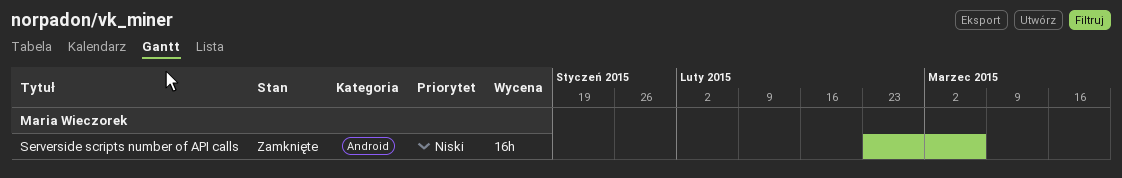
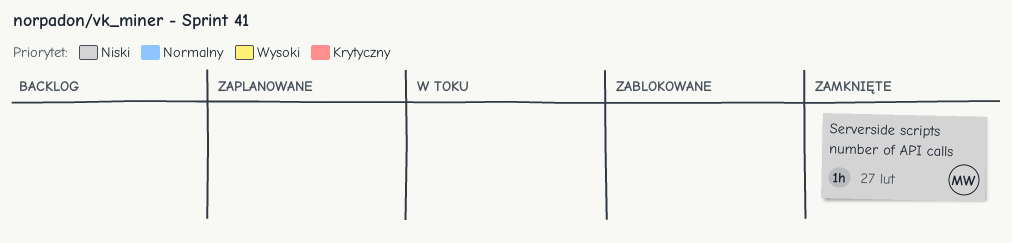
Serverside scripts number of API calls, estimate: 16h -> 1h
Serverside scripts number of API calls, due: Mar 6 -> Feb 27

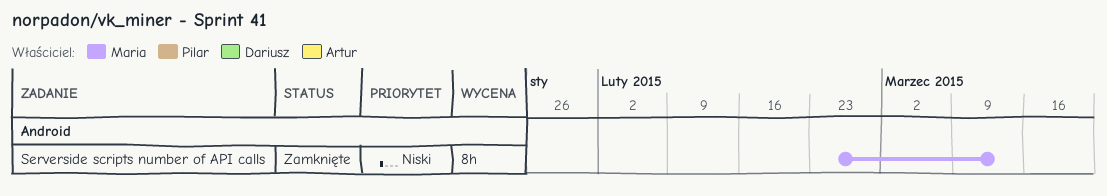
Serverside scripts number of API calls, estimate: 1h -> 8h
Serverside scripts number of API calls, due: Feb 27 -> Mar 13

